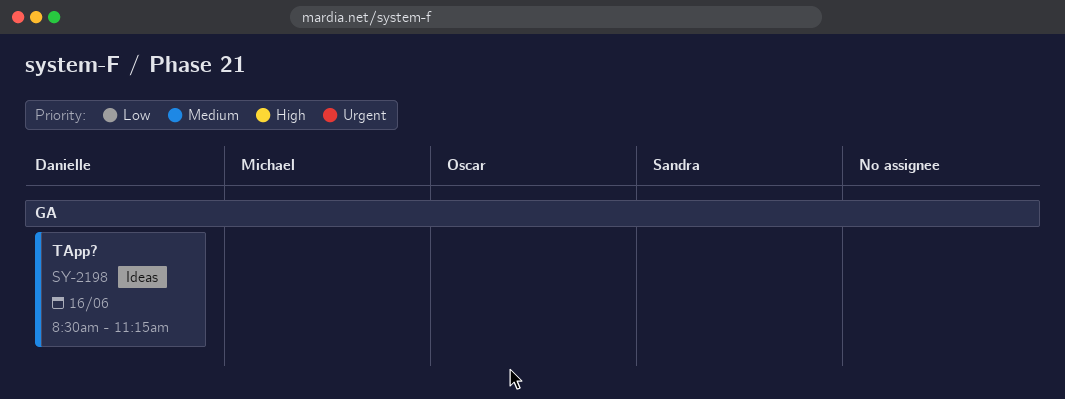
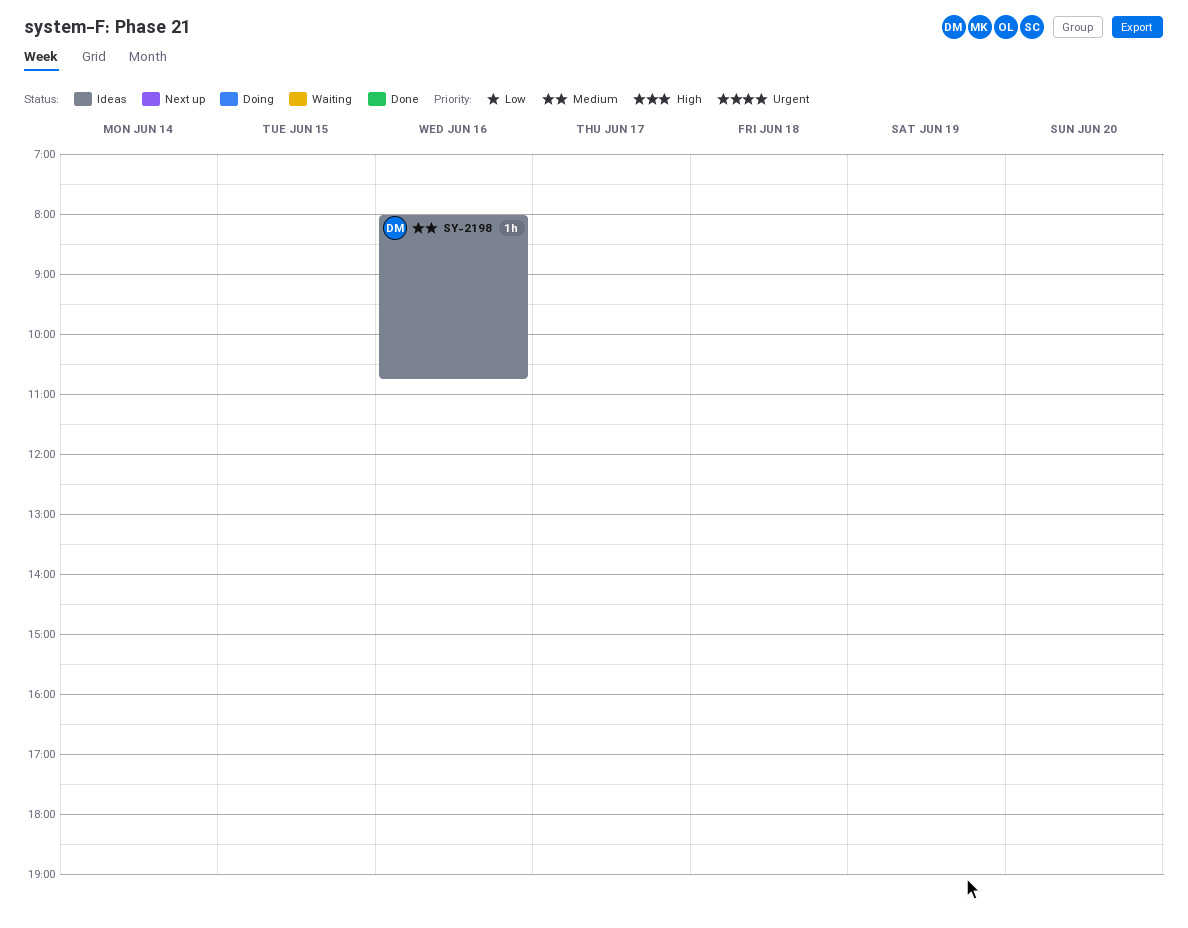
SY-2198, begins: 08:30 -> 08:00
SY-2198, ends: 11:15 -> 10:45

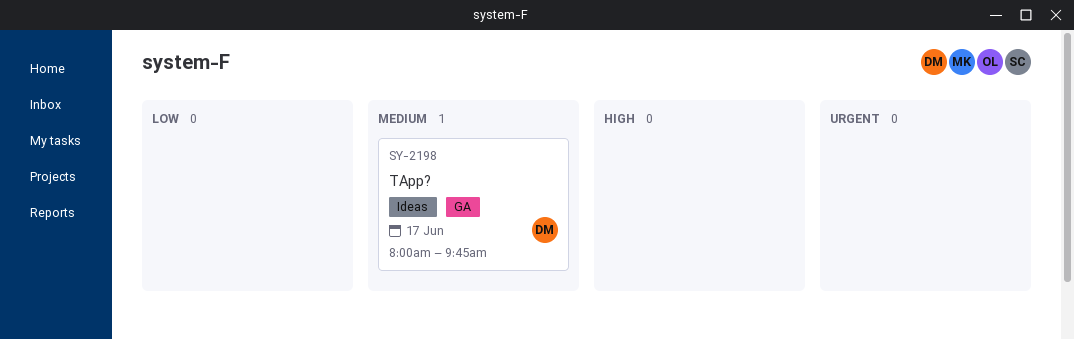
SY-2198, day: Jun 16 -> Jun 17
SY-2198, ends: 10:45 -> 09:45

